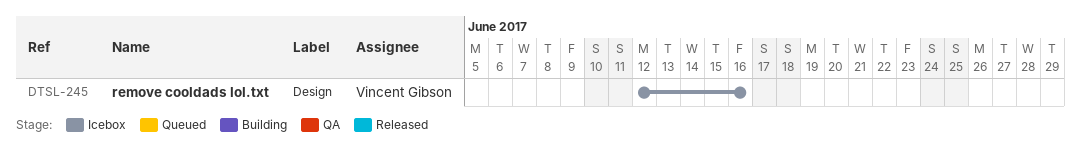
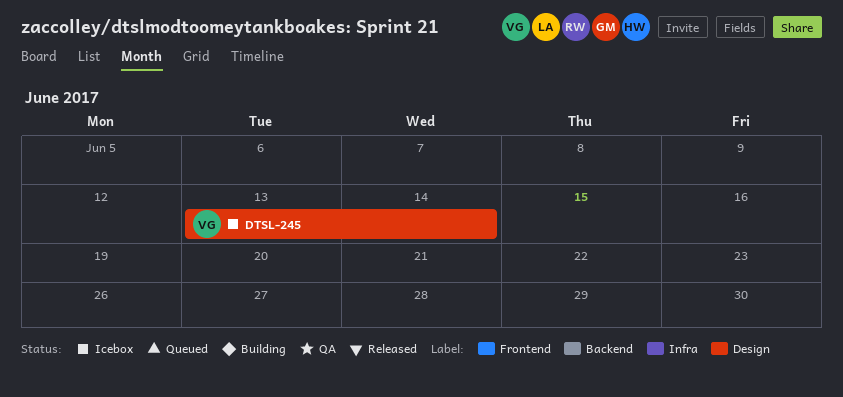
DTSL-245, start: Jun 12 -> Jun 13
DTSL-245, due: Jun 16 -> Jun 14

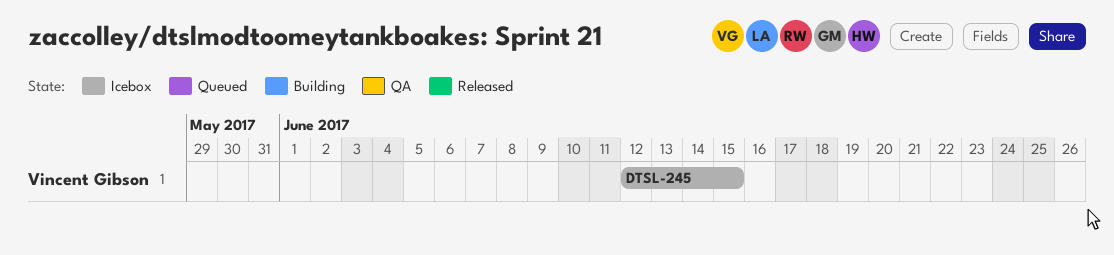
DTSL-245, start: Jun 13 -> Jun 12
DTSL-245, due: Jun 14 -> Jun 15

